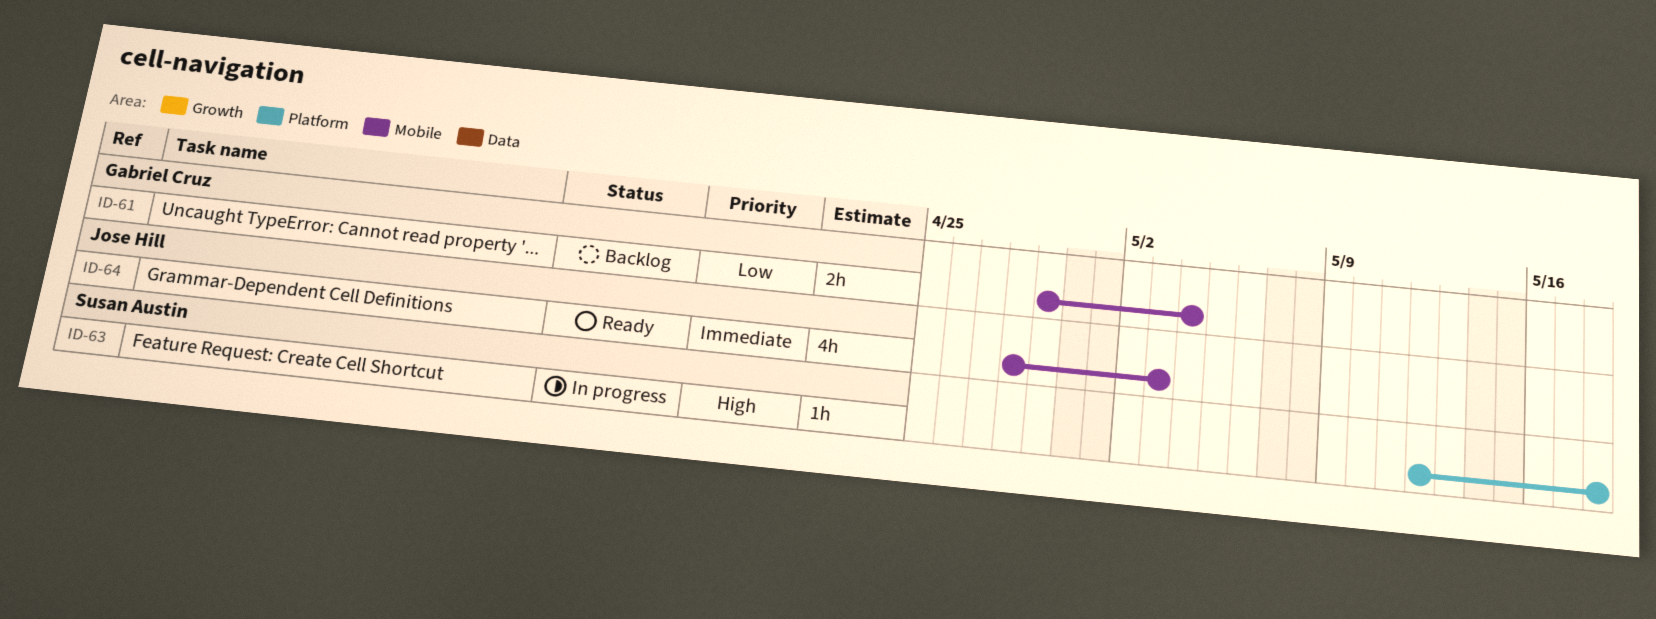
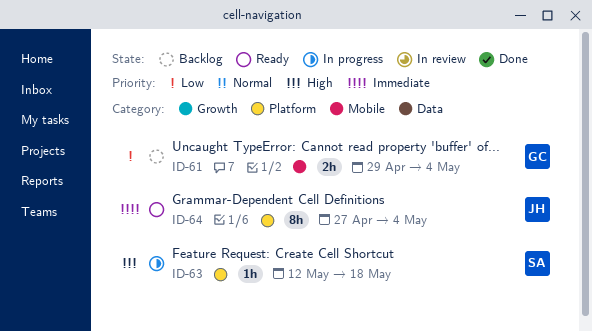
ID-64, label: Mobile -> Platform
ID-64, estimate: 4h -> 8h
ID-64, start: Apr 28 -> Apr 27
ID-64, due: May 3 -> May 4

